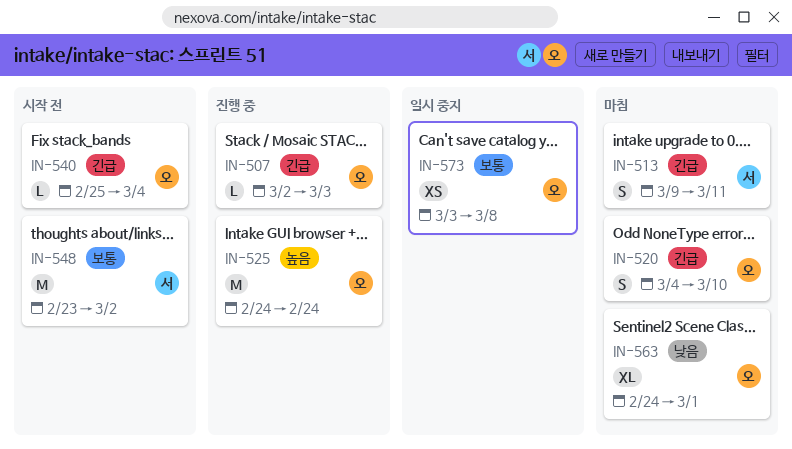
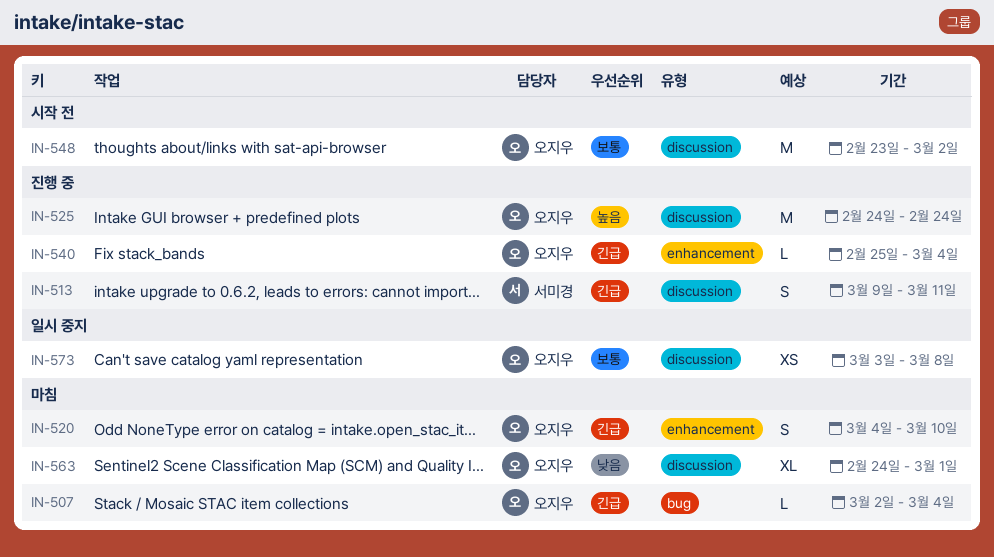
IN-507, status: 진행 중 -> 마침
IN-507, due: Mar 3 -> Mar 4
IN-513, status: 마침 -> 진행 중
IN-540, status: 시작 전 -> 진행 중
IN-548, owner: 서미경 -> 오지우

